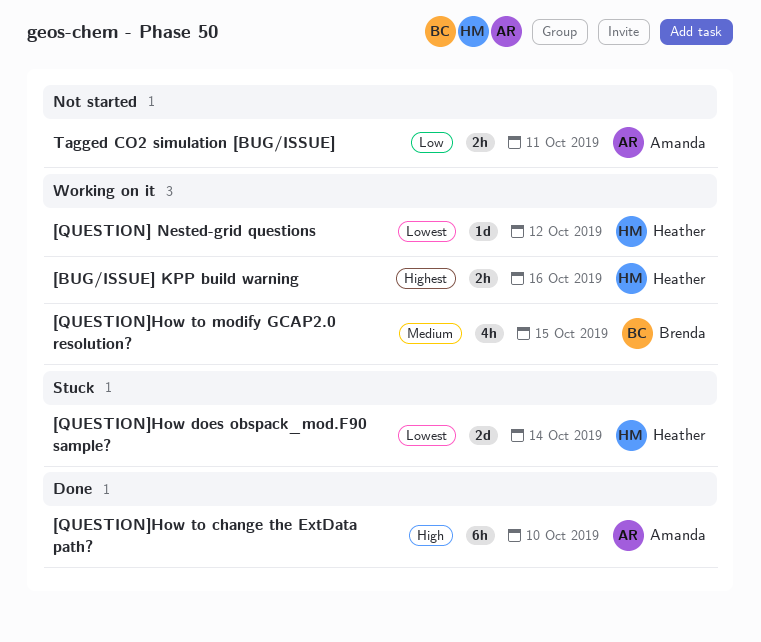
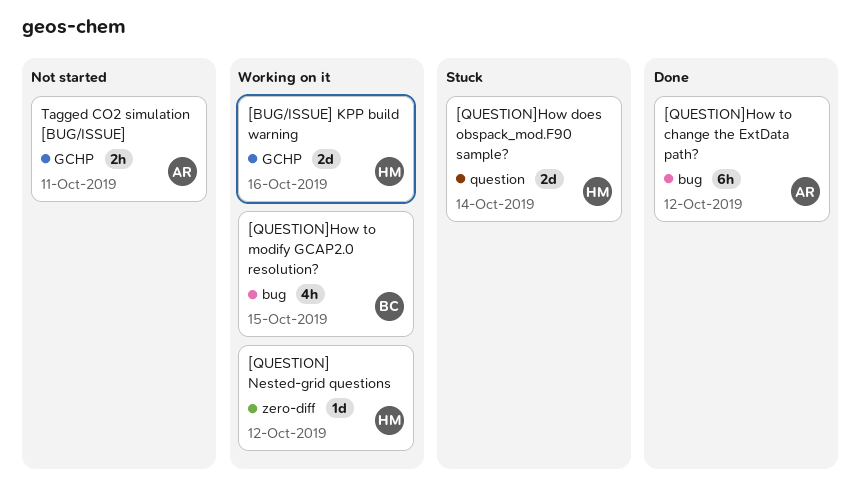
[BUG/ISSUE] KPP build warning, estimate: 2h -> 2d
[QUESTION]How to change the ExtData path?, due: Oct 10 -> Oct 12

